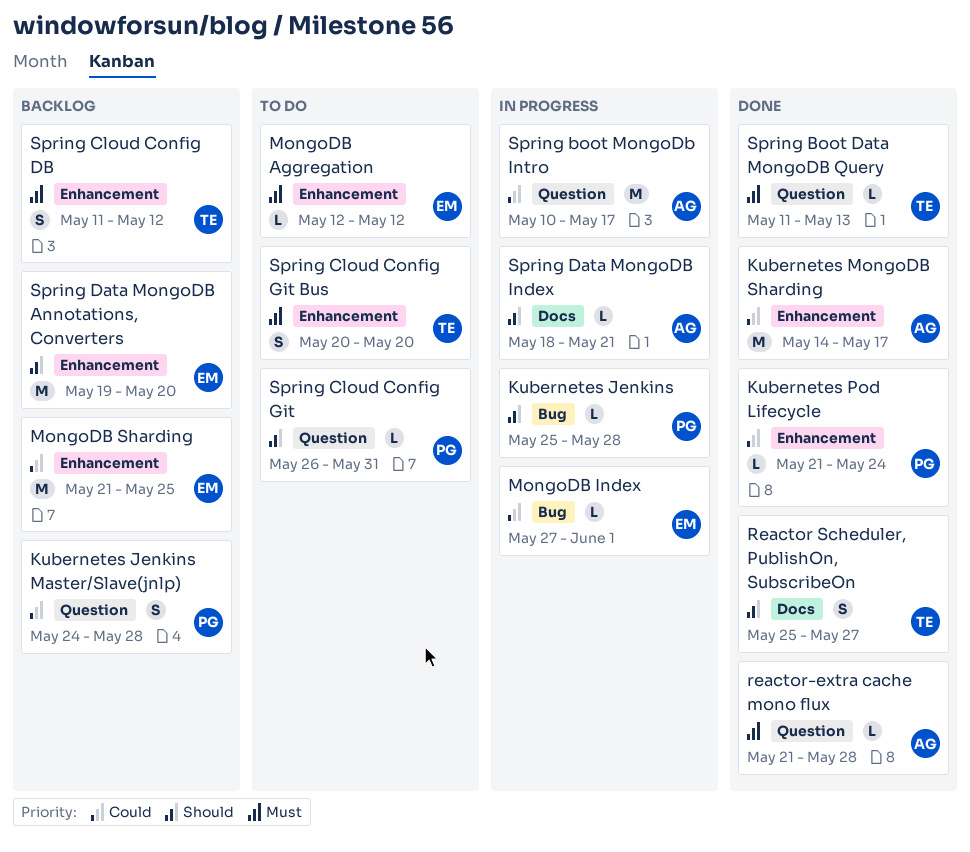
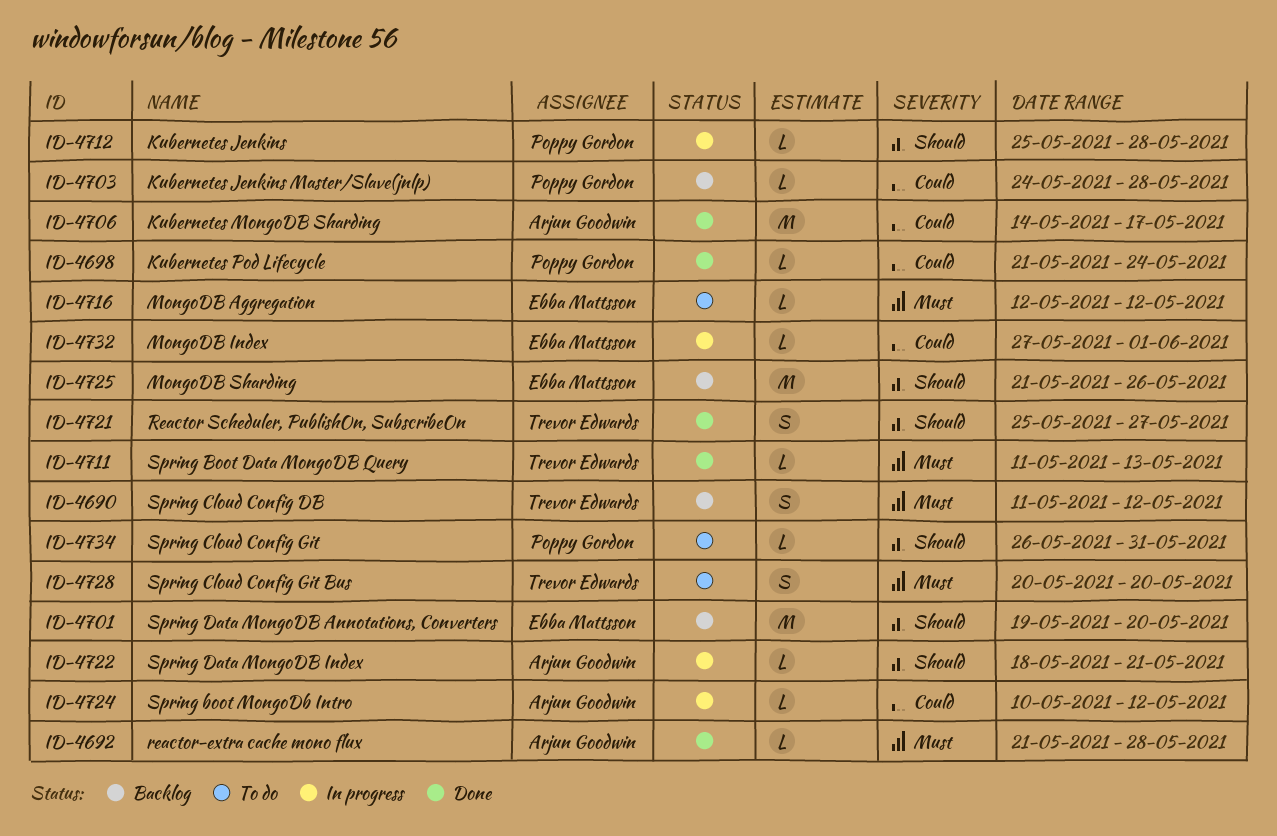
Kubernetes Jenkins Master/Slave(jnlp), estimate: S -> L
MongoDB Sharding, priority: Could -> Should
MongoDB Sharding, due: May 25 -> May 26
Spring boot MongoDb Intro, estimate: M -> L
Spring boot MongoDb Intro, due: May 17 -> May 12

